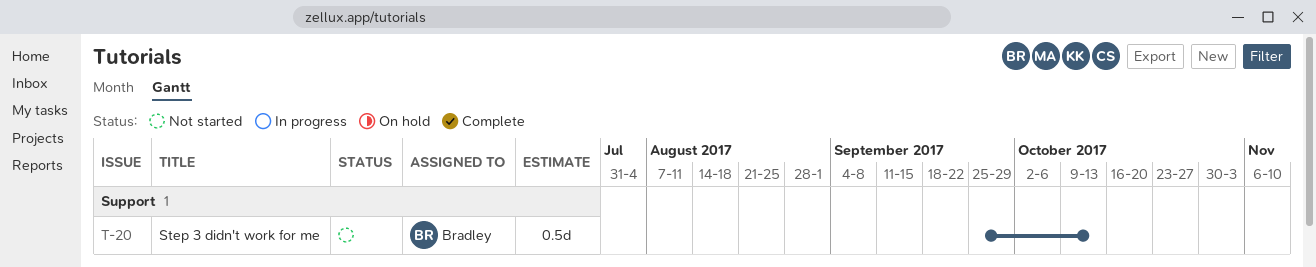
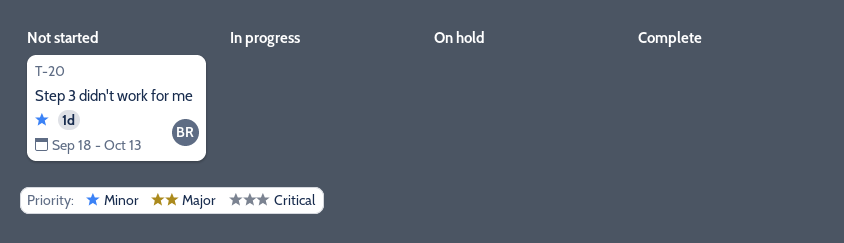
T-20, estimate: 0.5d -> 1d
T-20, start: Sep 25 -> Sep 18

